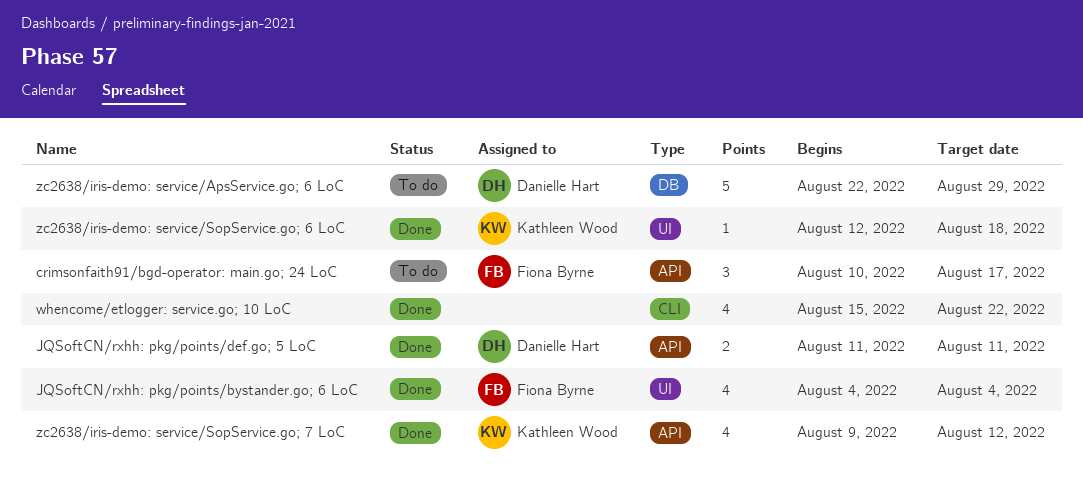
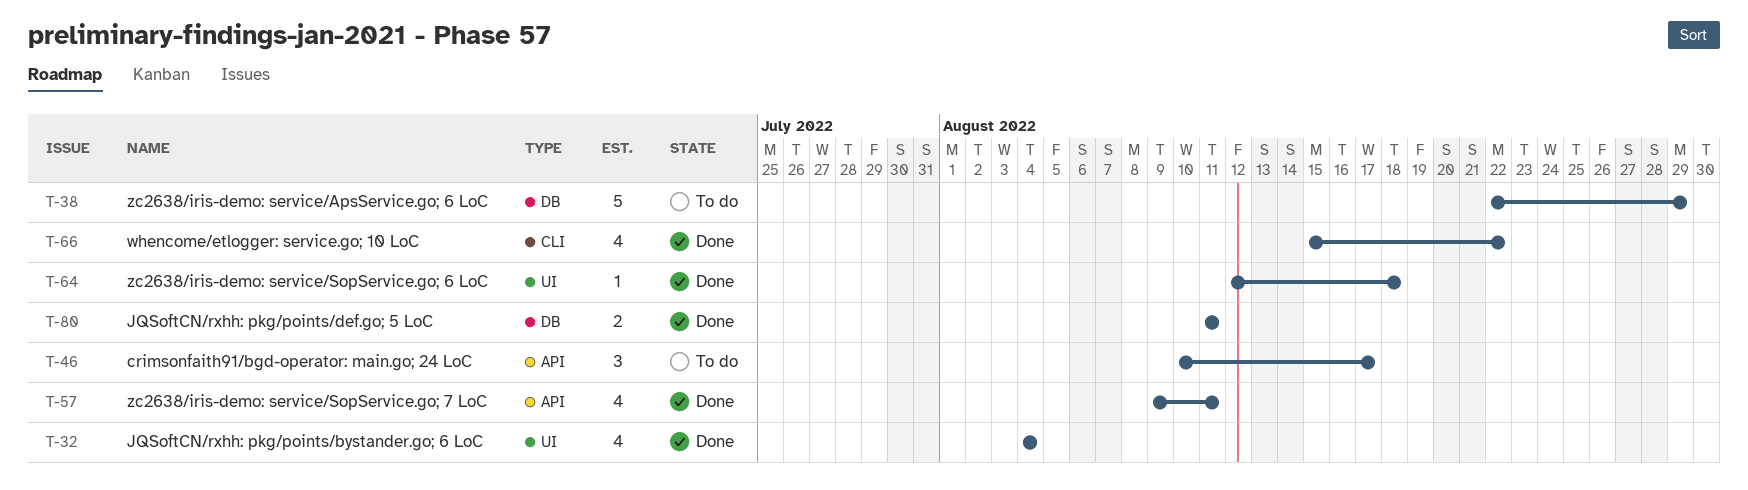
JQSoftCN/rxhh: pkg/points/def.go; 5 LoC, label: API -> DB
zc2638/iris-demo: service/SopService.go; 7 LoC, due: Aug 12 -> Aug 11

